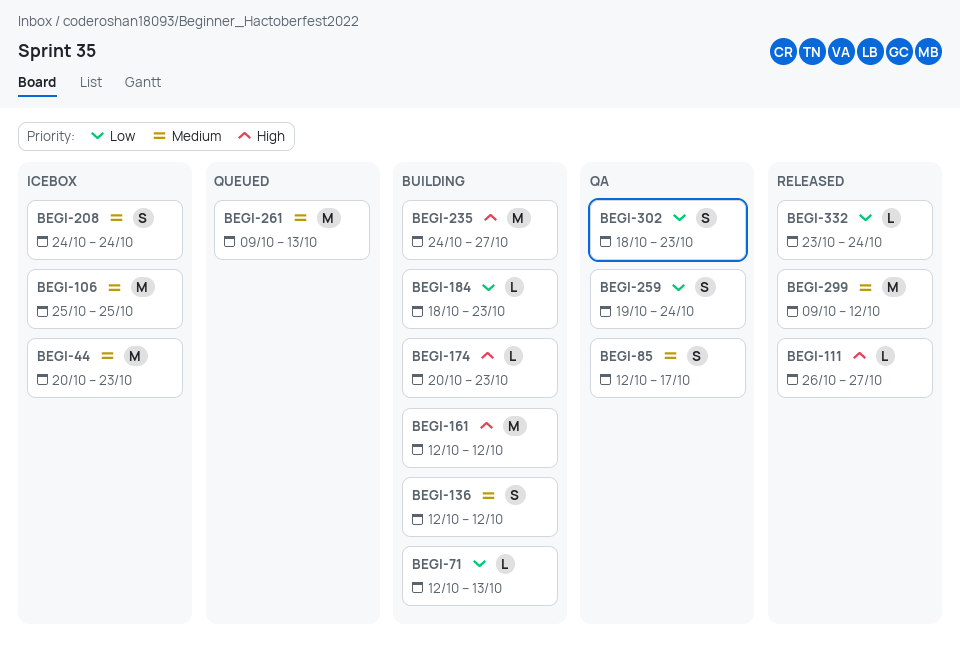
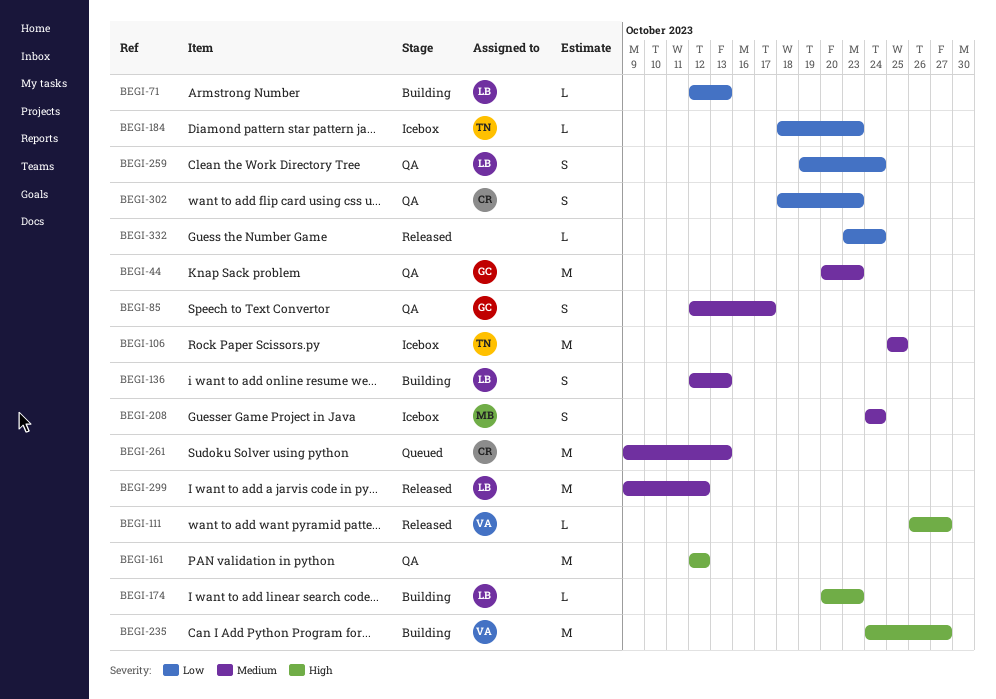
BEGI-44, status: Icebox -> QA
BEGI-136, due: Oct 12 -> Oct 13
BEGI-161, status: Building -> QA
BEGI-184, status: Building -> Icebox

